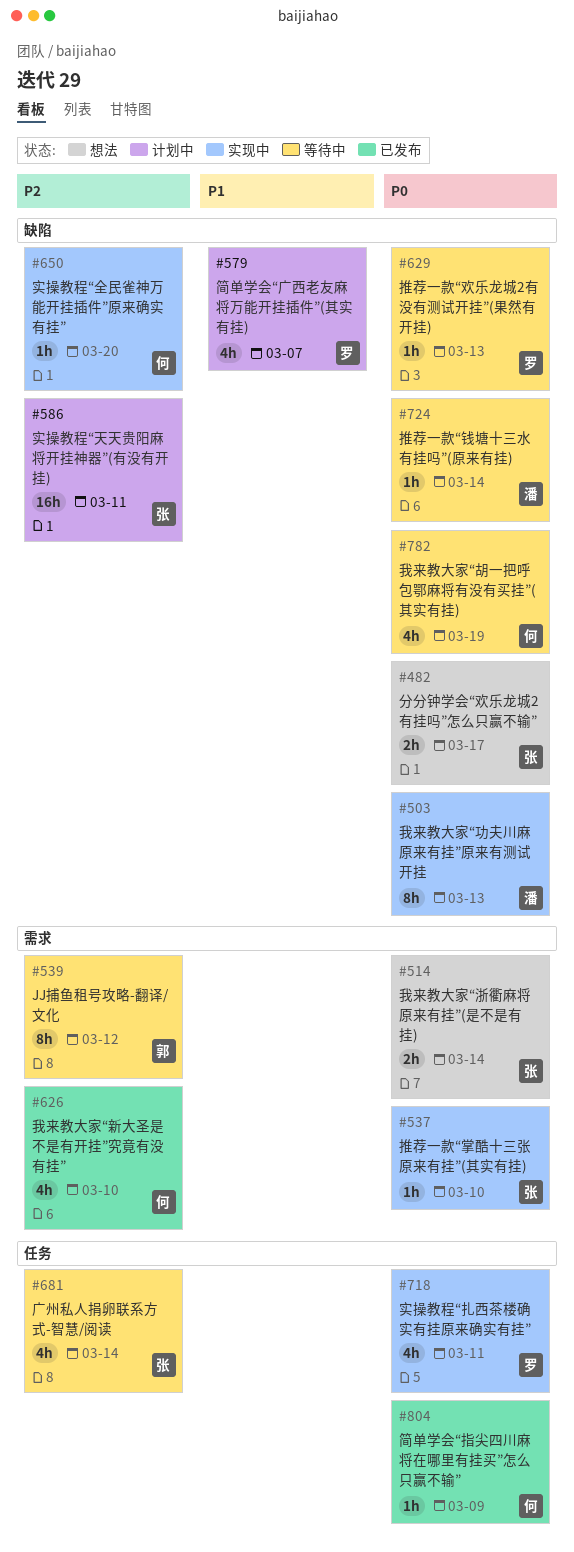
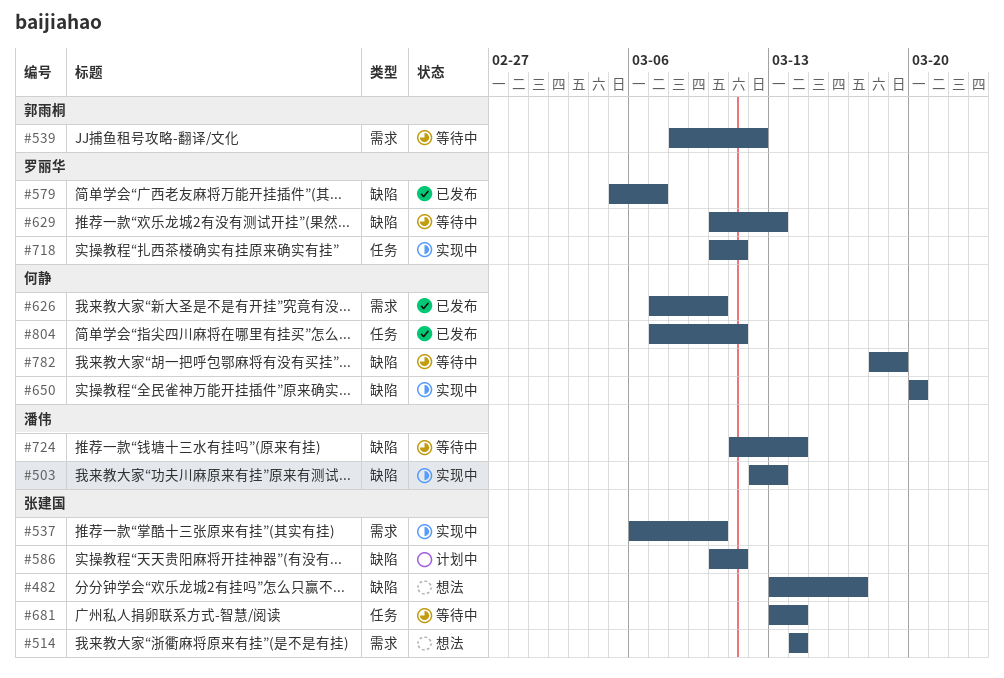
#579, status: 计划中 -> 已发布
#804, due: Mar 9 -> Mar 11

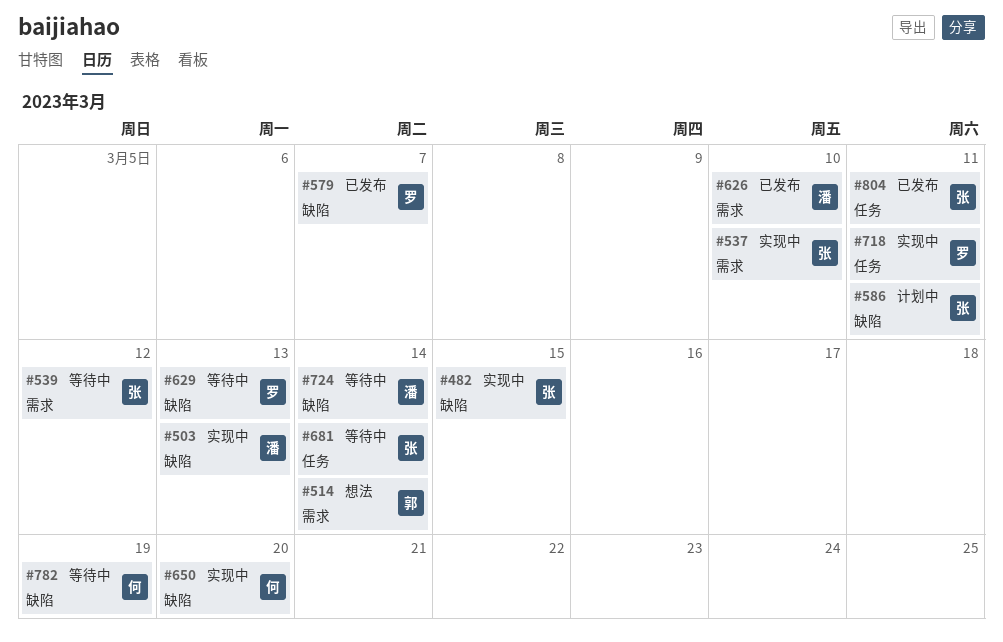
#482, status: 想法 -> 实现中
#482, due: Mar 17 -> Mar 15
#514, owner: 张建国 -> 郭雨桐
#539, owner: 郭雨桐 -> 张建国
#626, owner: 何静 -> 潘伟
#804, owner: 何静 -> 张建国

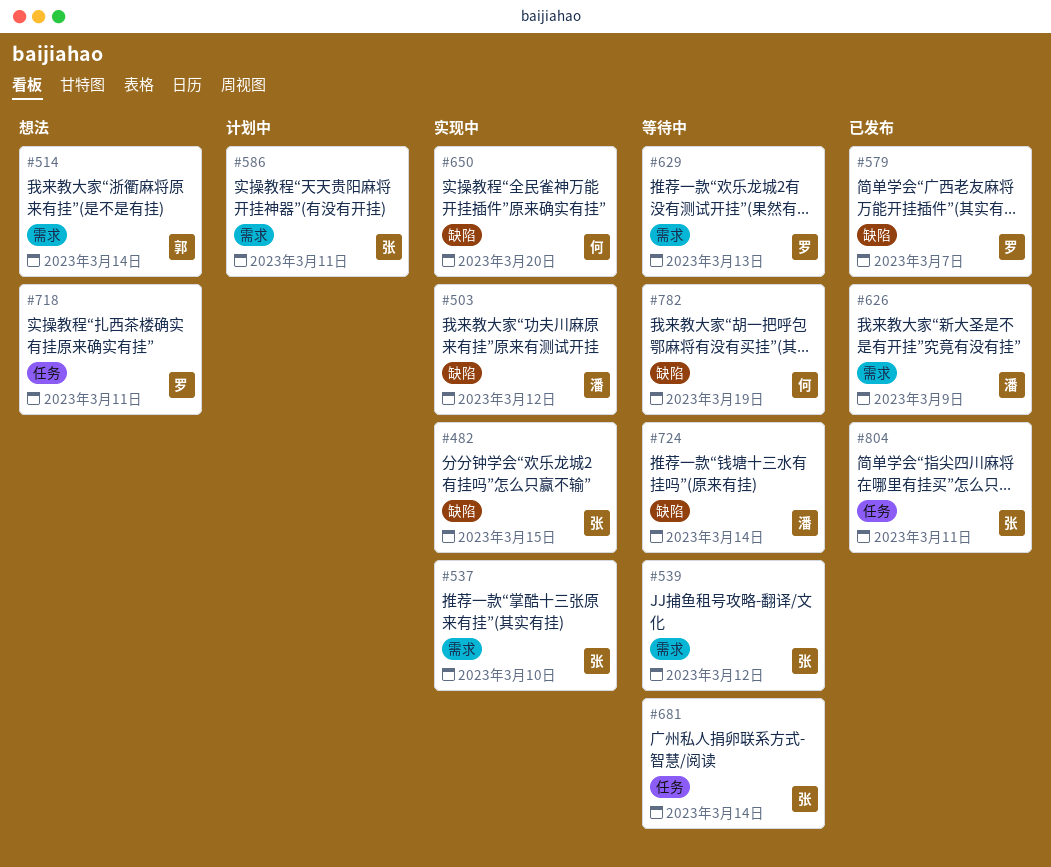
#503, due: Mar 13 -> Mar 12
#586, label: 缺陷 -> 需求
#626, due: Mar 10 -> Mar 9
#629, label: 缺陷 -> 需求
#718, status: 实现中 -> 想法

